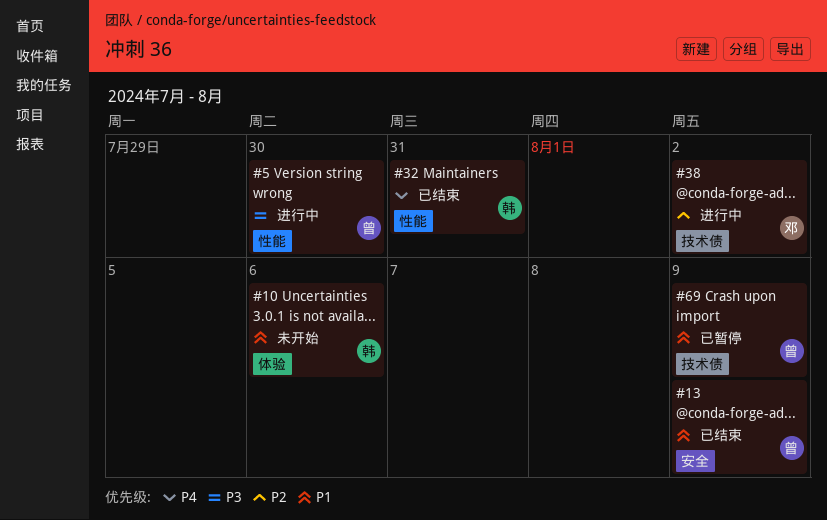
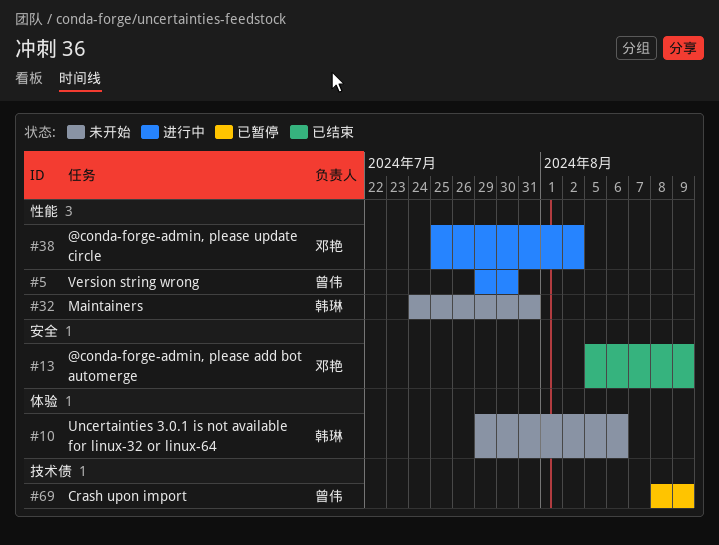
#13, owner: 曾伟 -> 邓艳
#32, status: 已结束 -> 未开始
#38, label: 技术债 -> 性能

